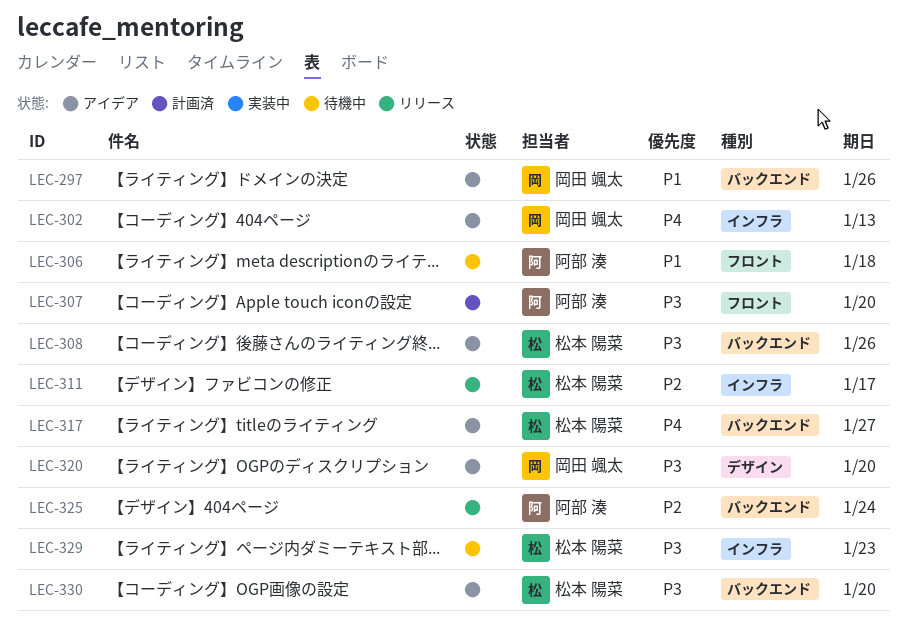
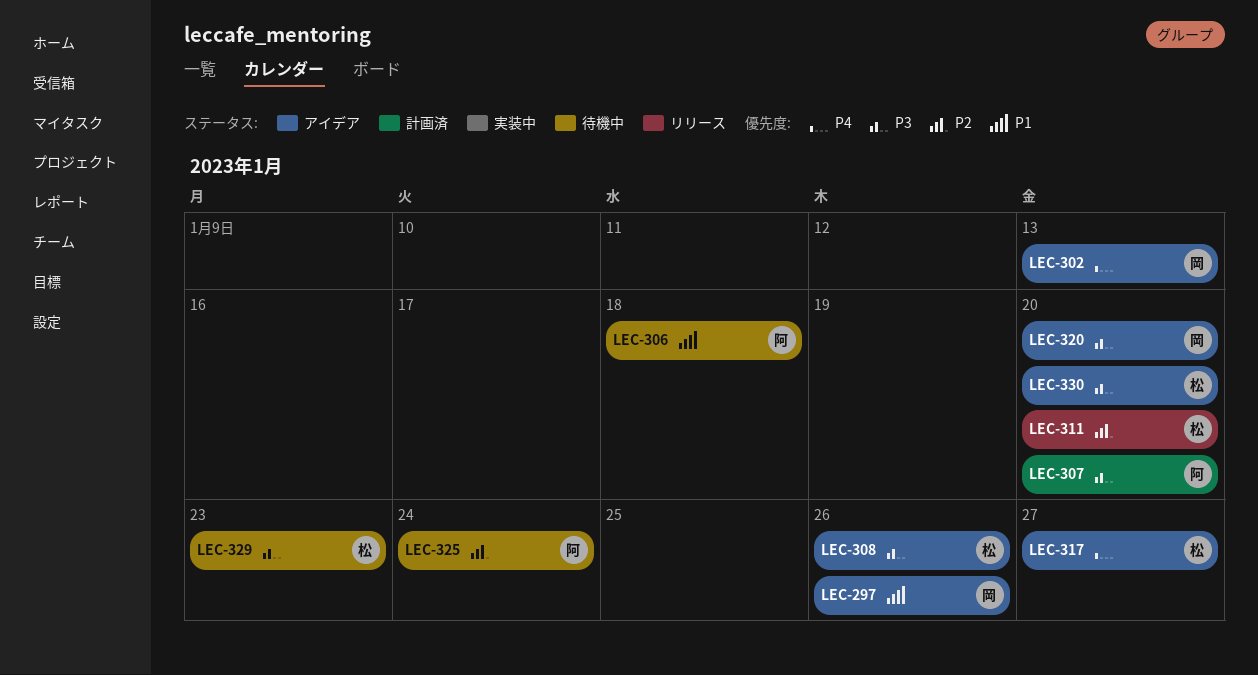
LEC-311, due: Jan 17 -> Jan 20
LEC-325, status: リリース -> 待機中

